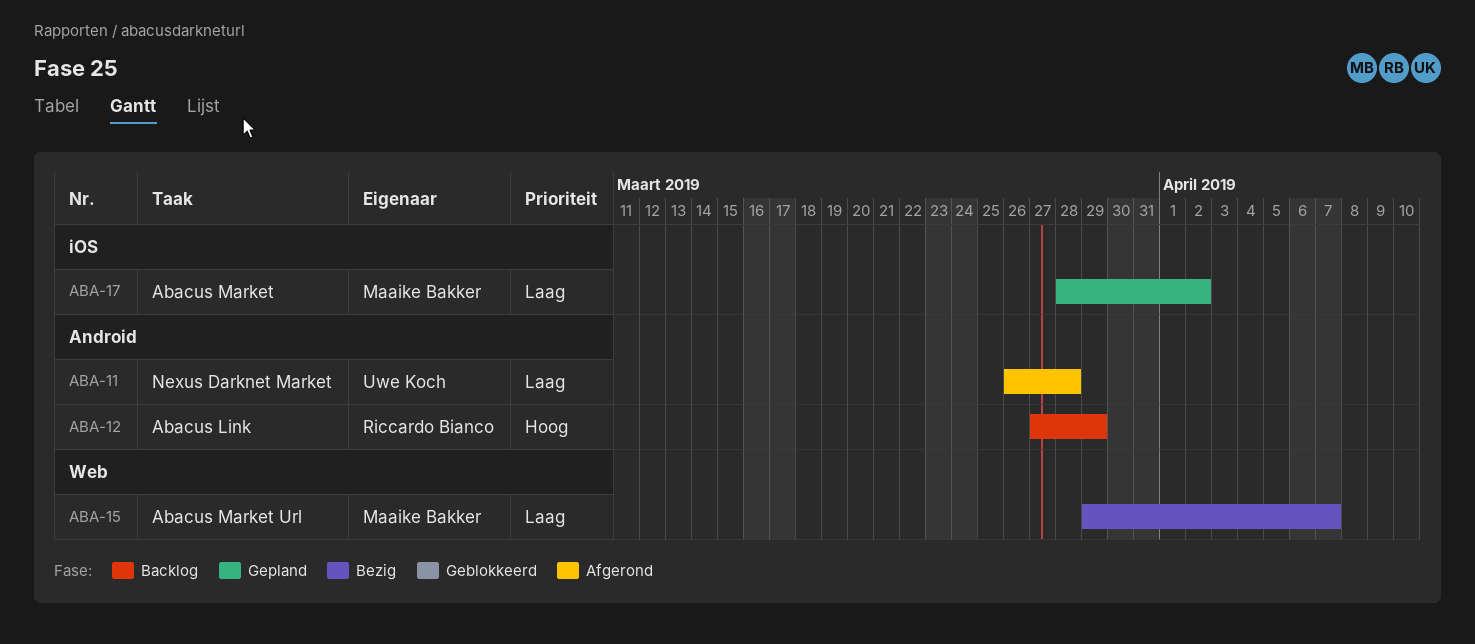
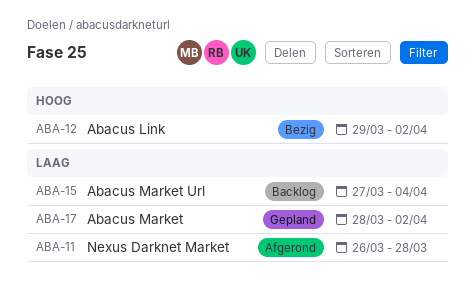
ABA-12, status: Backlog -> Bezig
ABA-12, start: Mar 27 -> Mar 29
ABA-12, due: Mar 29 -> Apr 2
ABA-15, status: Bezig -> Backlog
ABA-15, start: Mar 29 -> Mar 27
ABA-15, due: Apr 7 -> Apr 4

